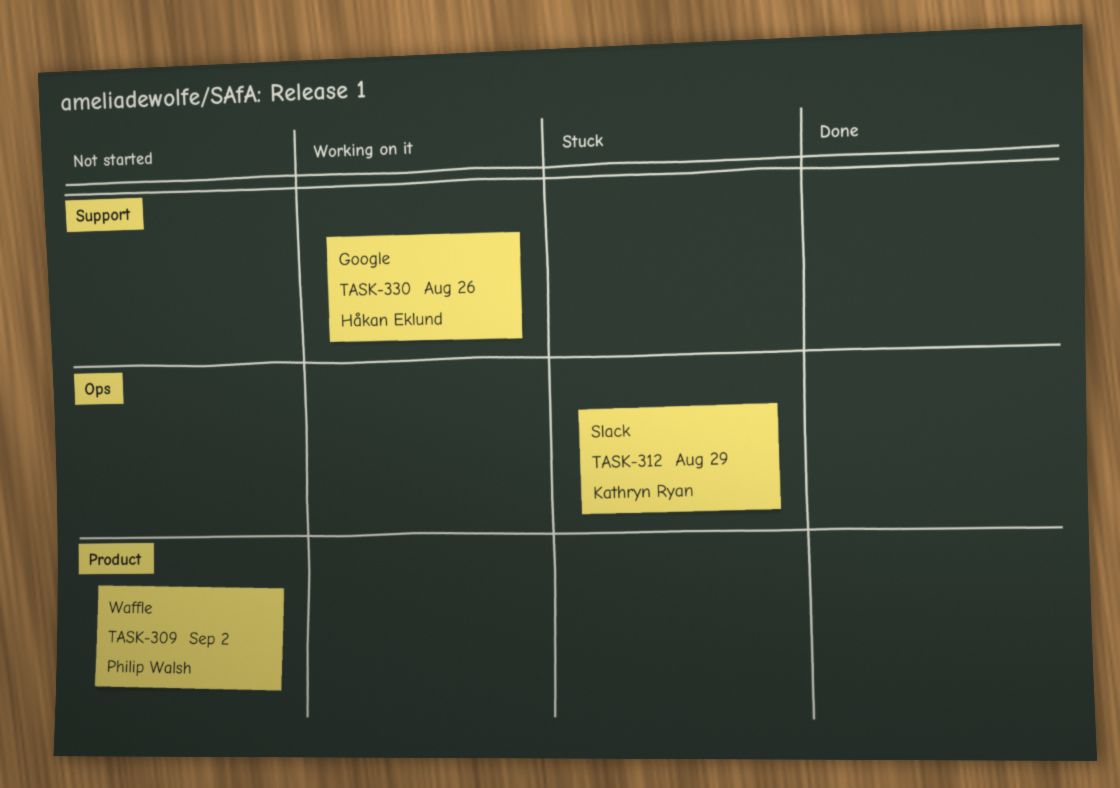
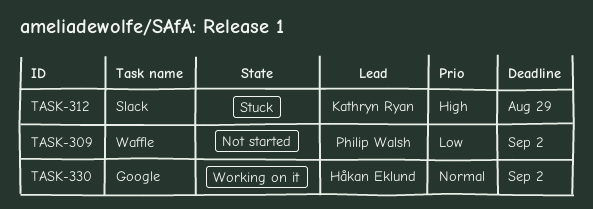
TASK-330, due: Aug 26 -> Sep 2

